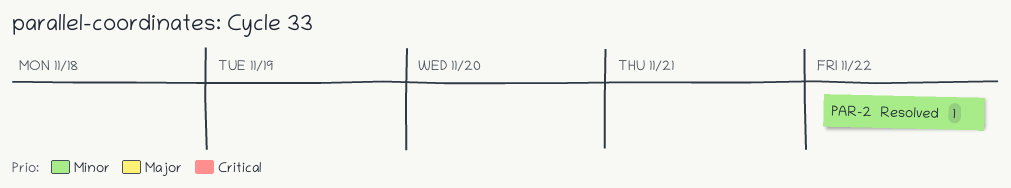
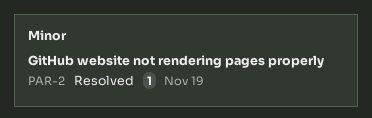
PAR-2, due: Nov 22 -> Nov 19

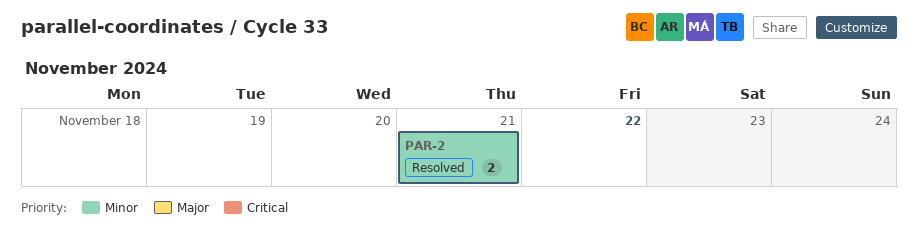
PAR-2, estimate: 1 -> 2
PAR-2, due: Nov 19 -> Nov 21

